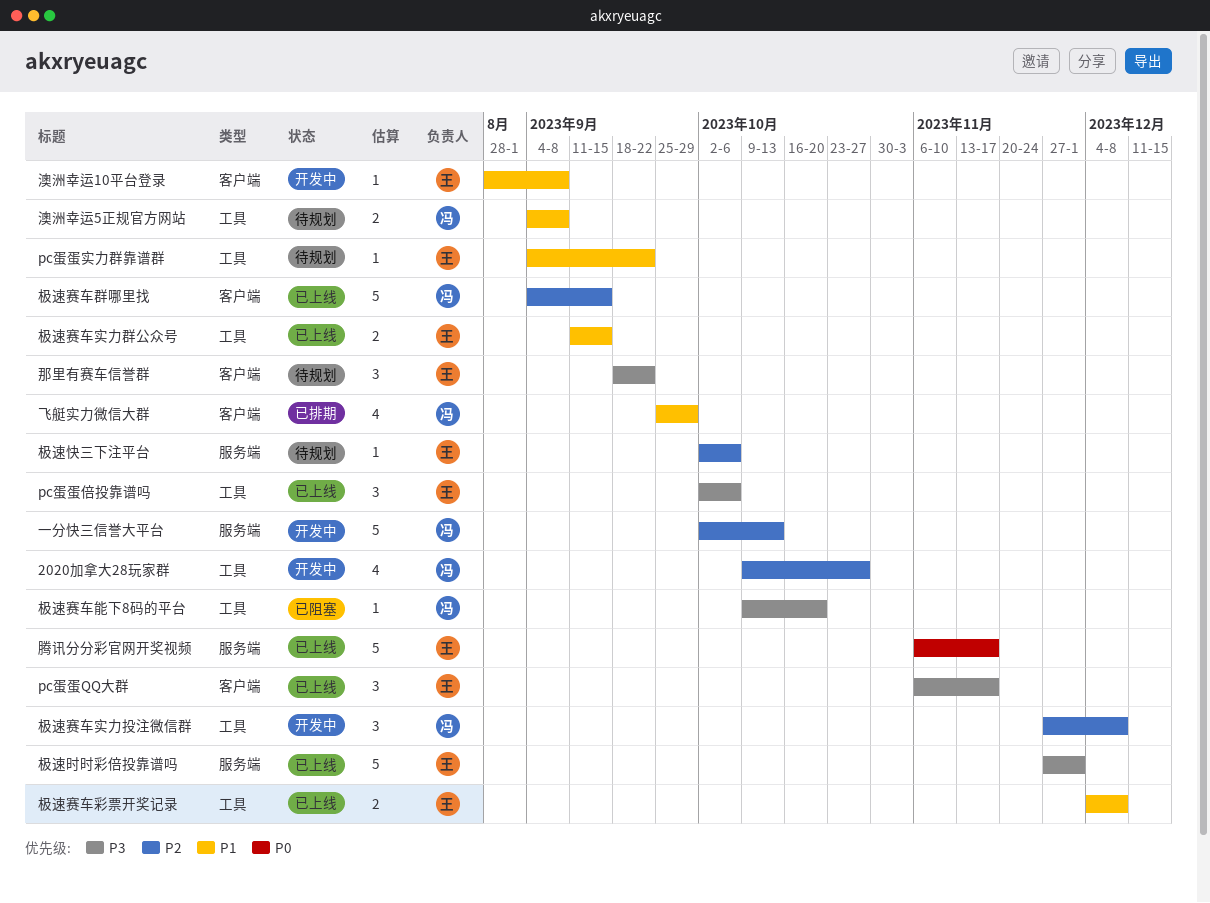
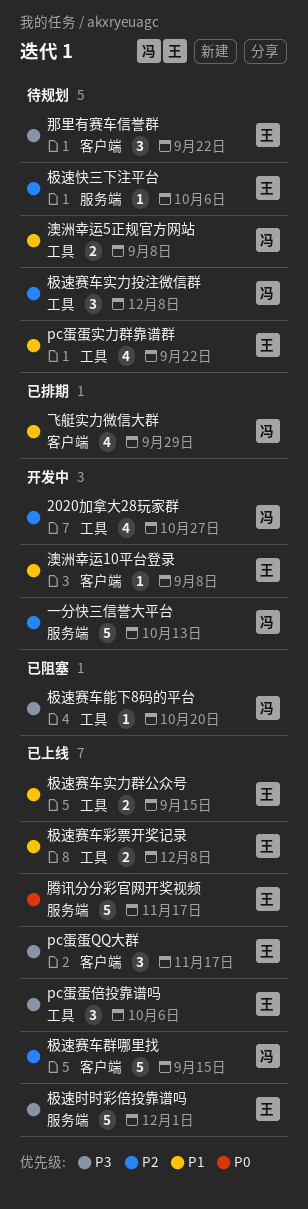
pc蛋蛋实力群靠谱群, estimate: 1 -> 4
极速赛车实力投注微信群, status: 开发中 -> 待规划

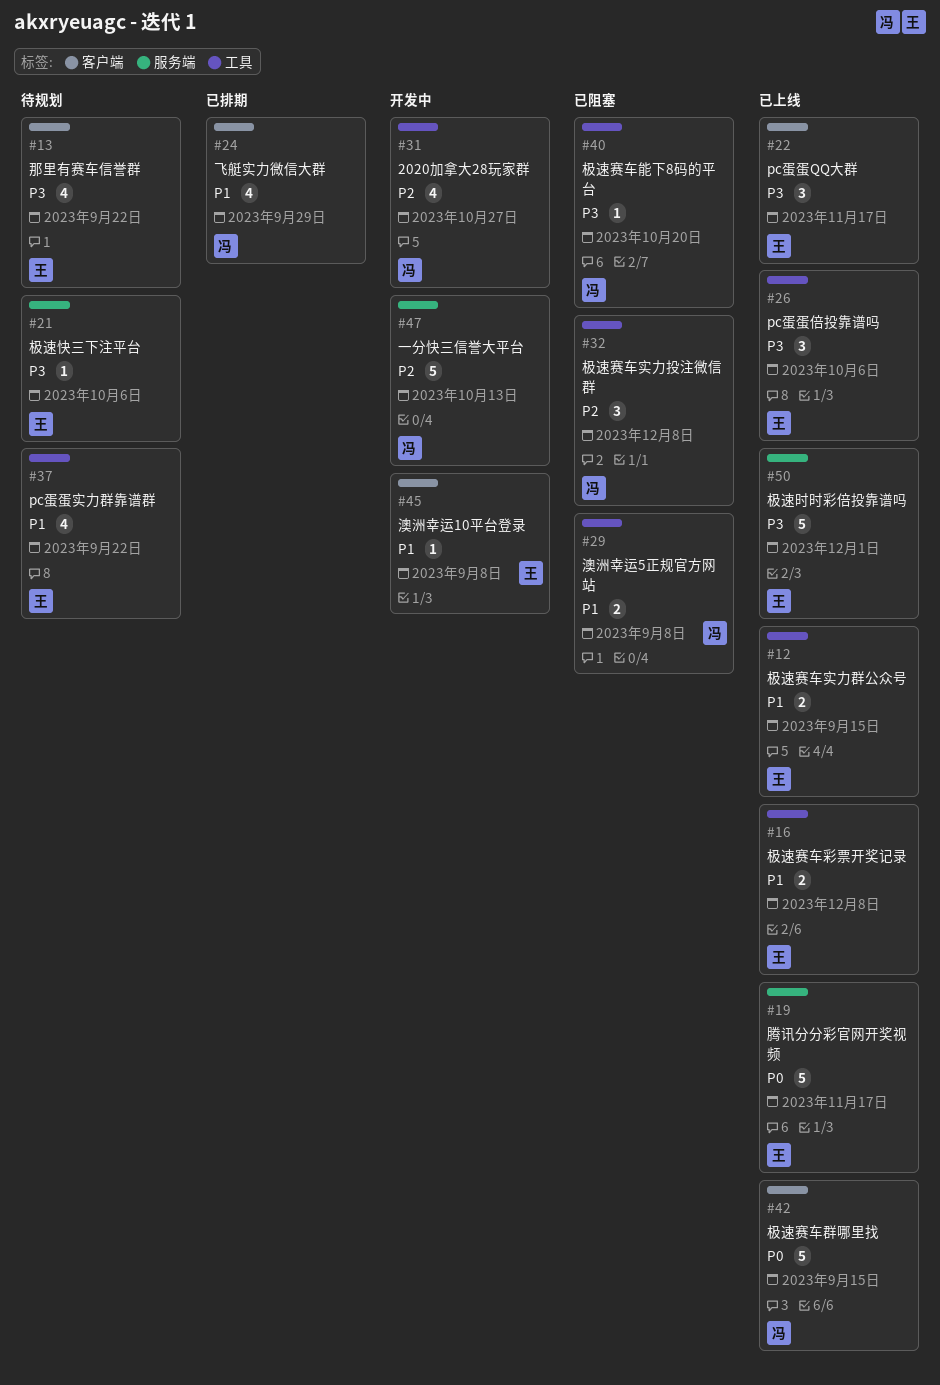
极速快三下注平台, priority: P2 -> P3
极速赛车实力投注微信群, status: 待规划 -> 已阻塞
极速赛车群哪里找, priority: P2 -> P0
澳洲幸运5正规官方网站, status: 待规划 -> 已阻塞
那里有赛车信誉群, estimate: 3 -> 4

